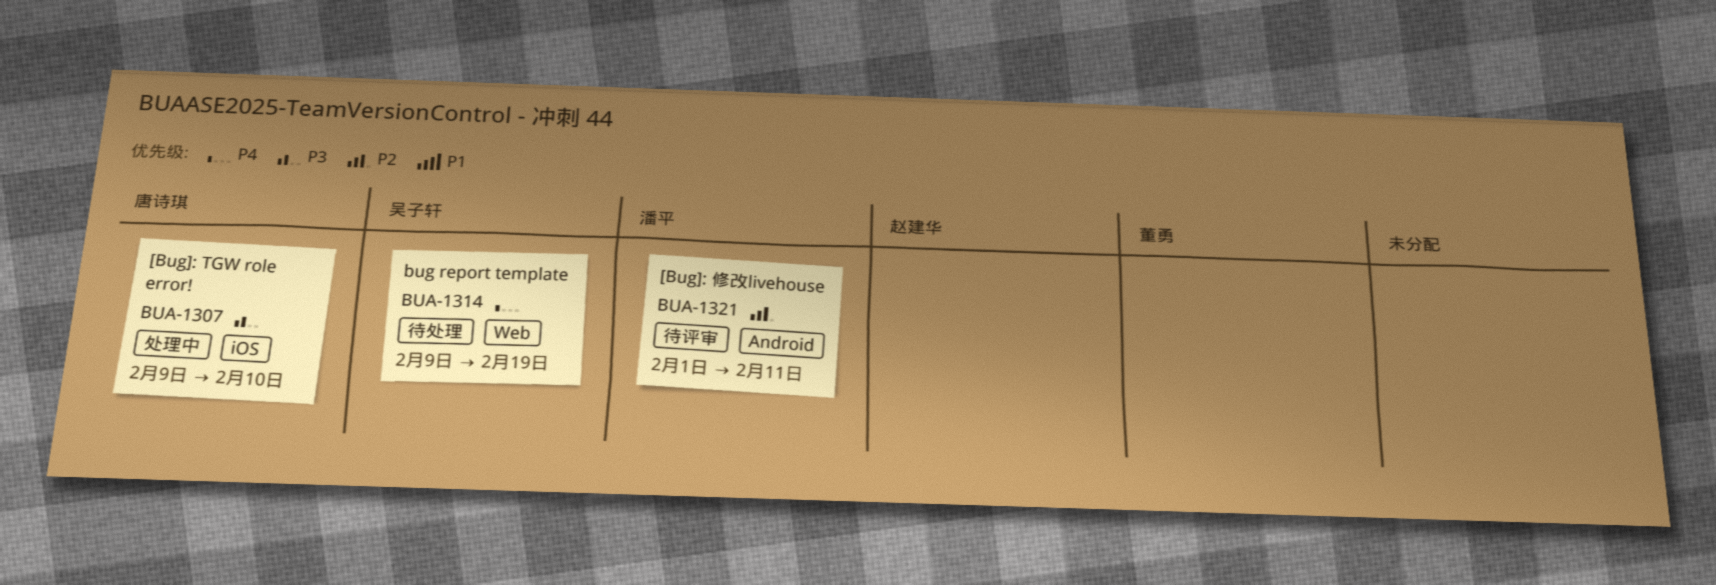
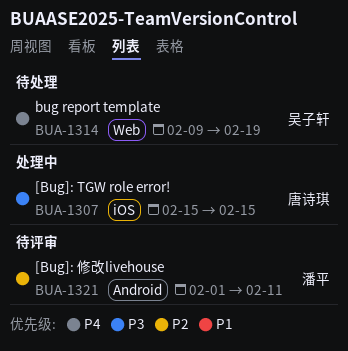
BUA-1307, start: Feb 9 -> Feb 15
BUA-1307, due: Feb 10 -> Feb 15

